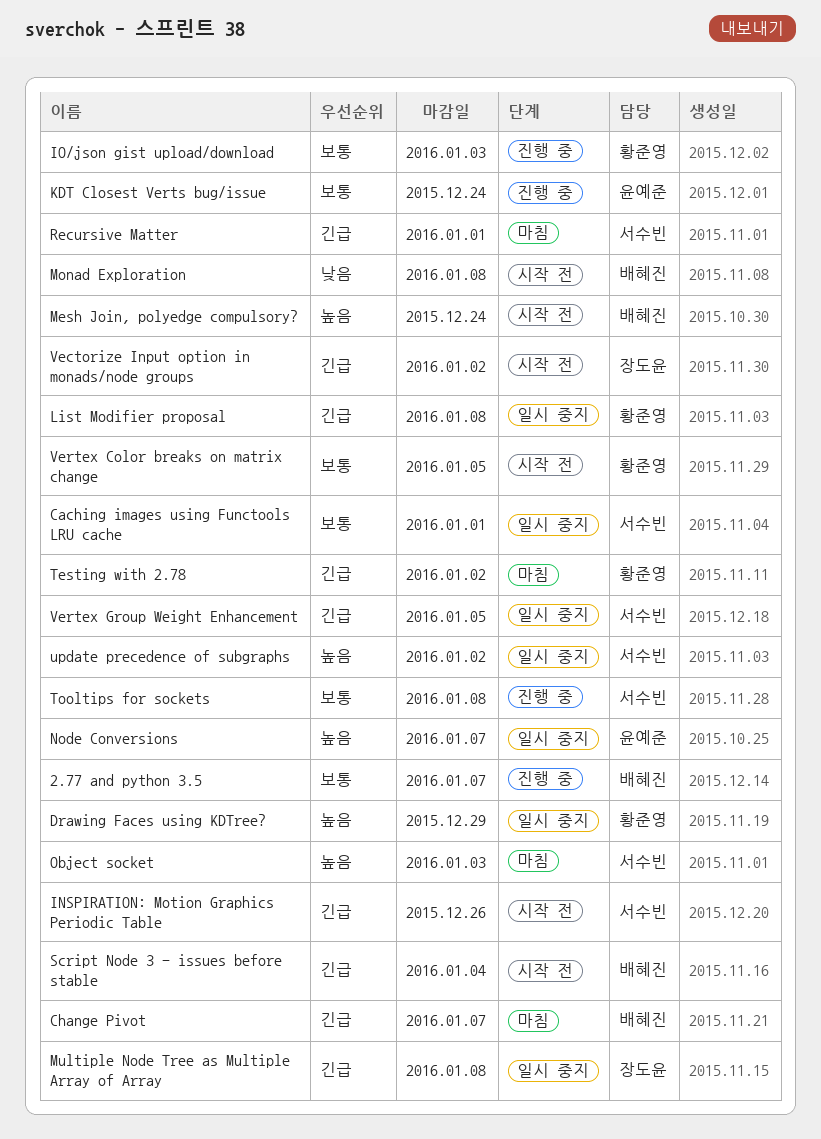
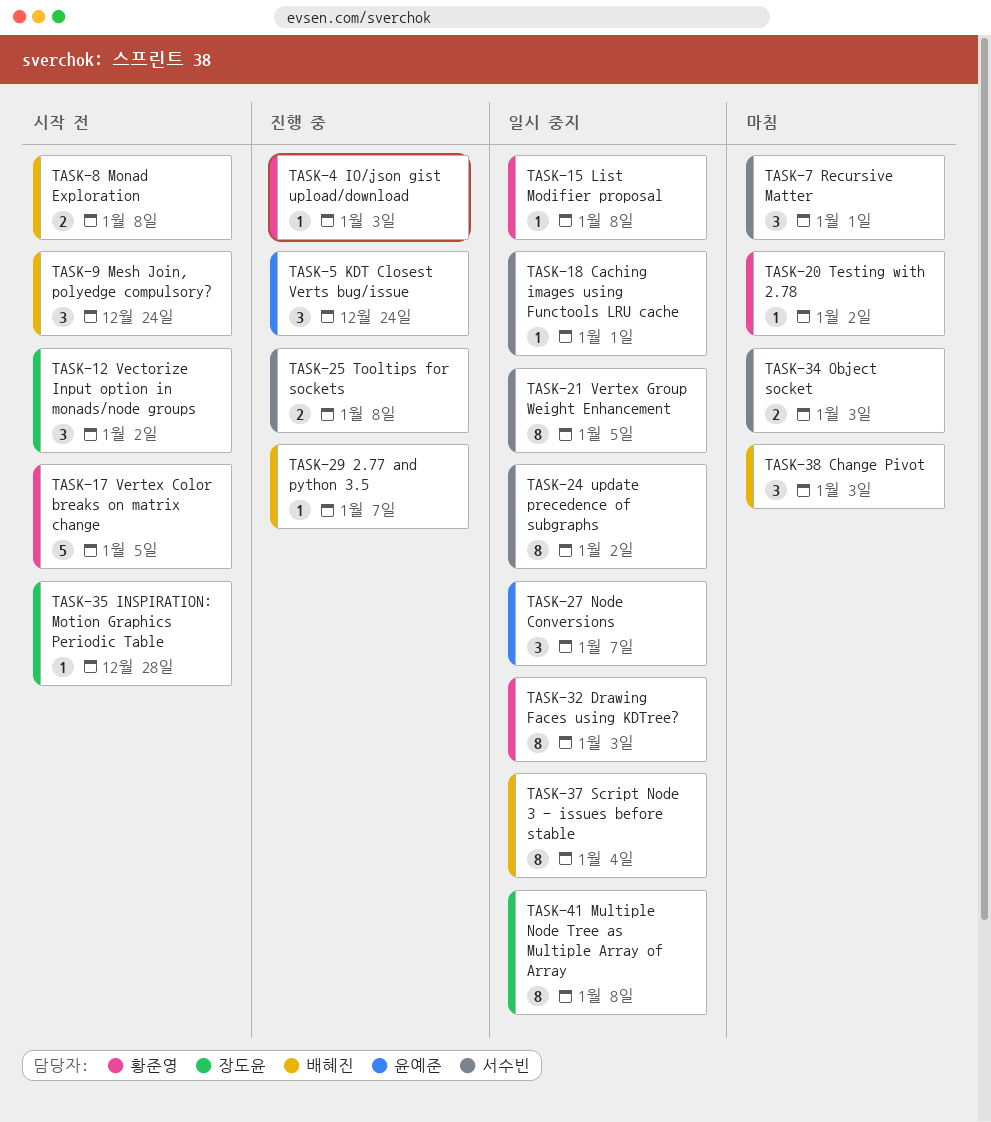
Change Pivot, due: Jan 7 -> Jan 3
Drawing Faces using KDTree?, due: Dec 29 -> Jan 3
INSPIRATION: Motion Graphics Periodic Table, owner: 서수빈 -> 장도윤
INSPIRATION: Motion Graphics Periodic Table, due: Dec 26 -> Dec 28
Script Node 3 - issues before stable, status: 시작 전 -> 일시 중지

